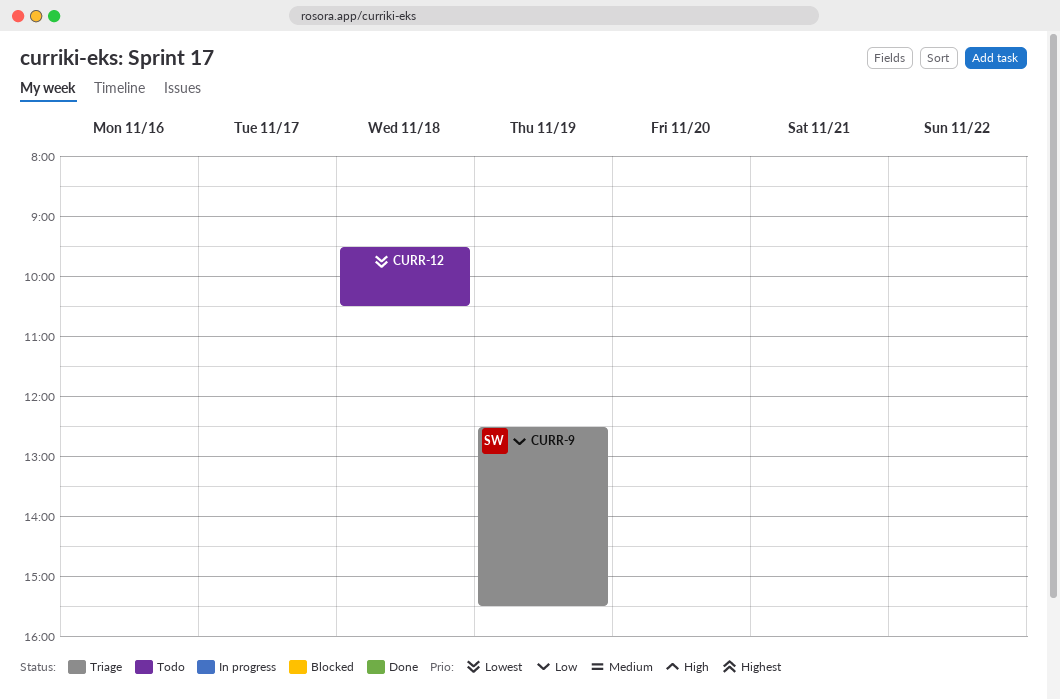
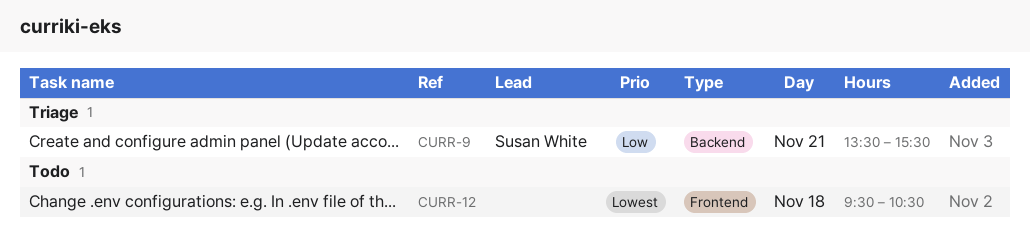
CURR-9, day: Nov 19 -> Nov 21
CURR-9, begins: 12:30 -> 13:30

